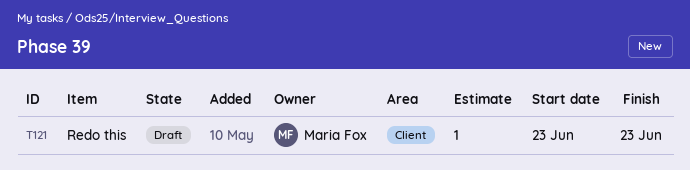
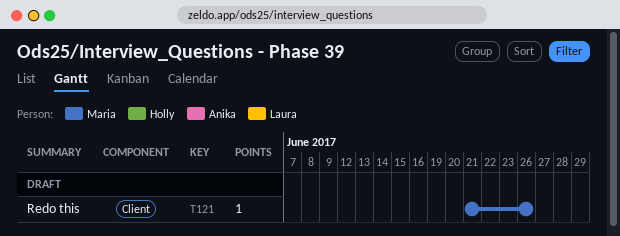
T121, start: Jun 23 -> Jun 21
T121, due: Jun 23 -> Jun 26

